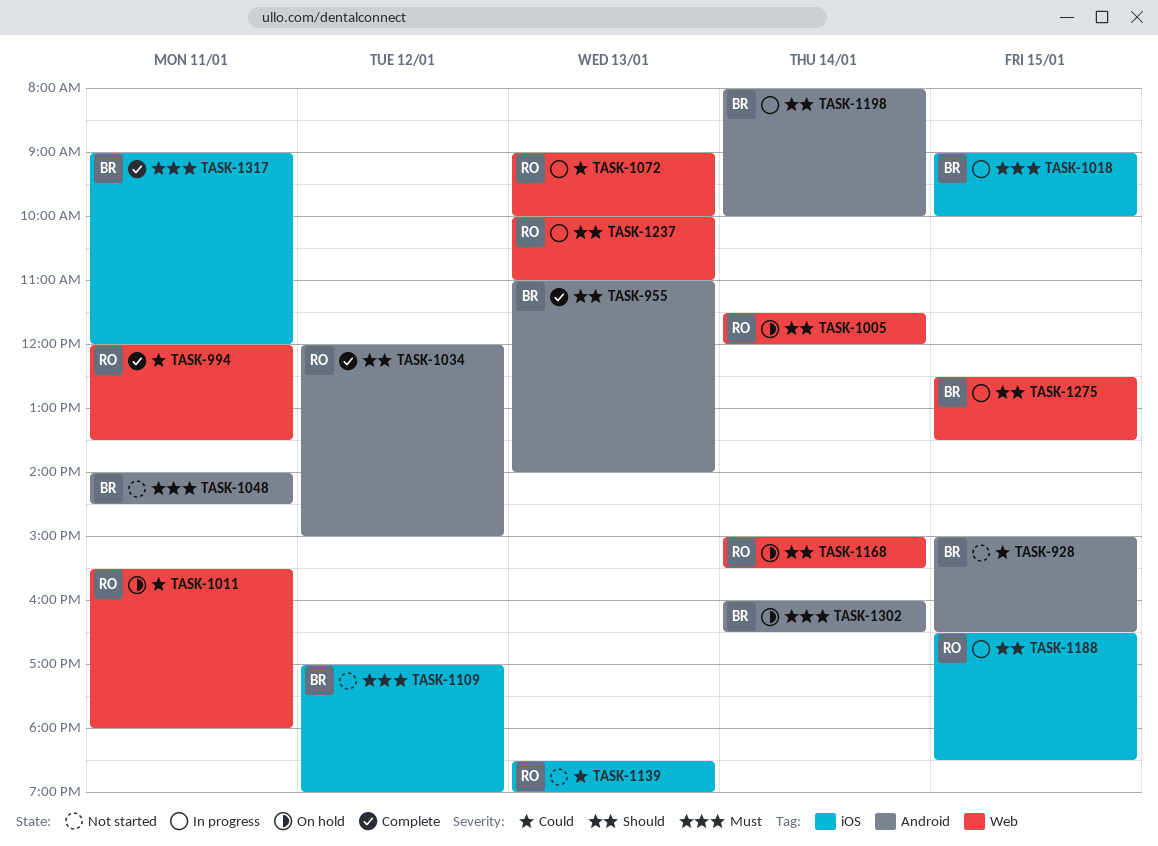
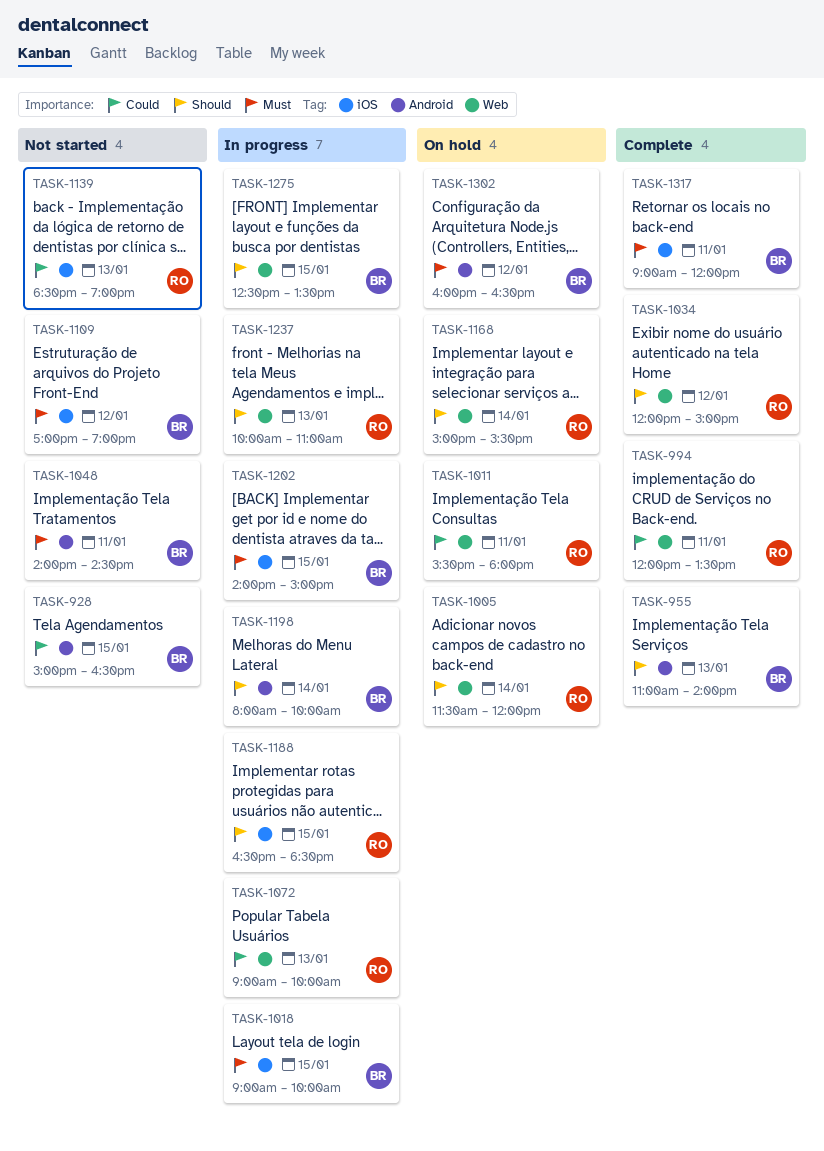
TASK-1034, label: Android -> Web
TASK-1202: none -> present
TASK-1302, day: Jan 14 -> Jan 12

